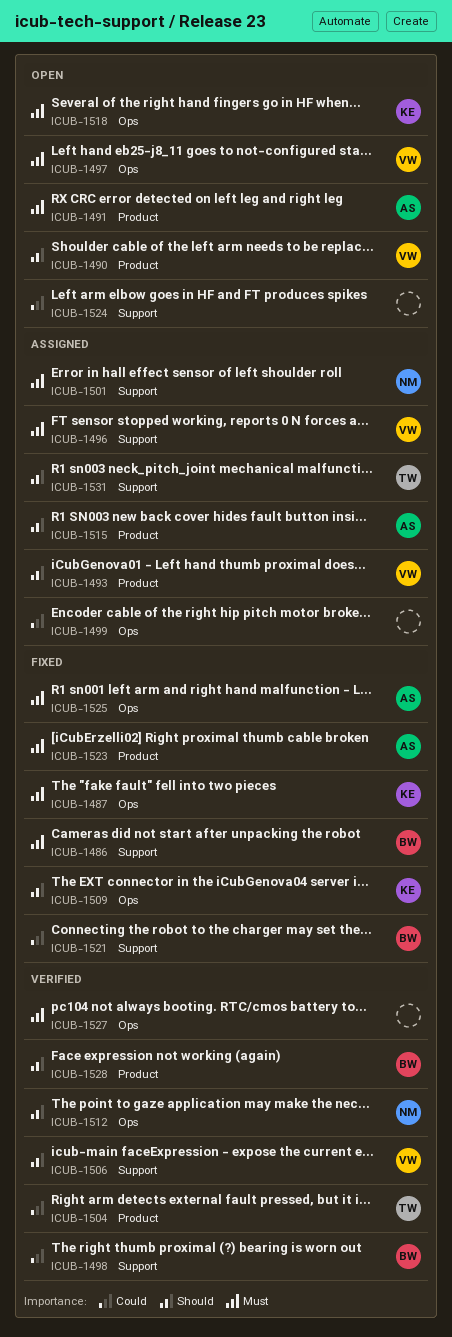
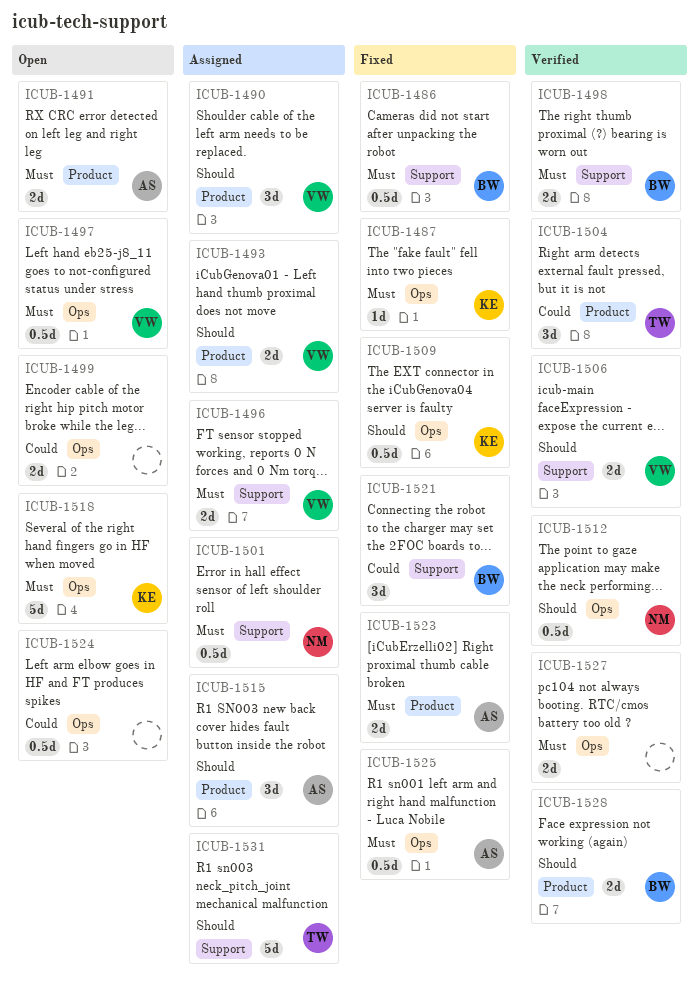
ICUB-1490, status: Open -> Assigned
ICUB-1498, priority: Could -> Must
ICUB-1499, status: Assigned -> Open
ICUB-1524, label: Support -> Ops

